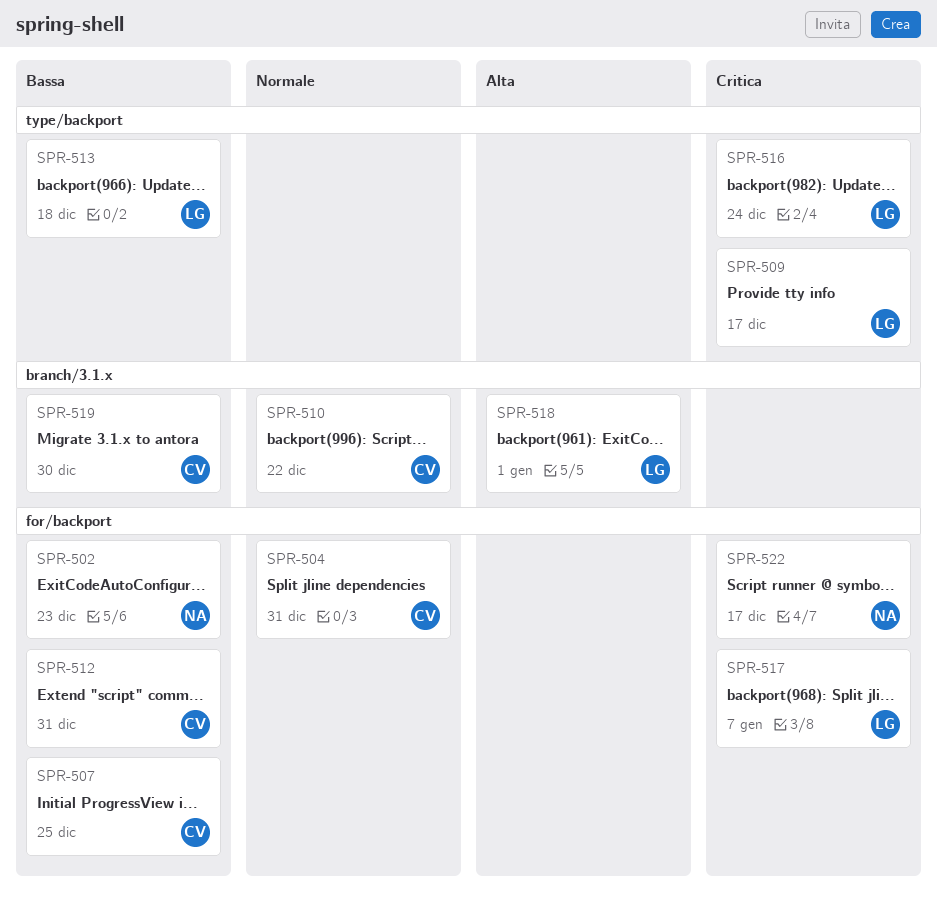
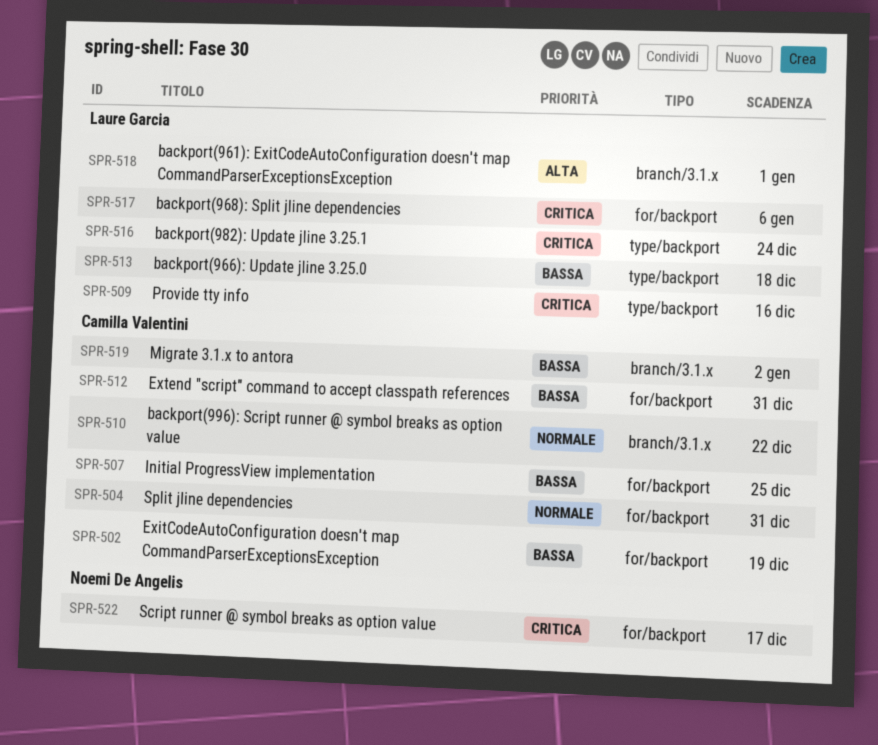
SPR-502, owner: Noemi De Angelis -> Camilla Valentini
SPR-502, due: Dec 23 -> Dec 19
SPR-509, due: Dec 17 -> Dec 16
SPR-517, due: Jan 7 -> Jan 6
SPR-519, due: Dec 30 -> Jan 2

